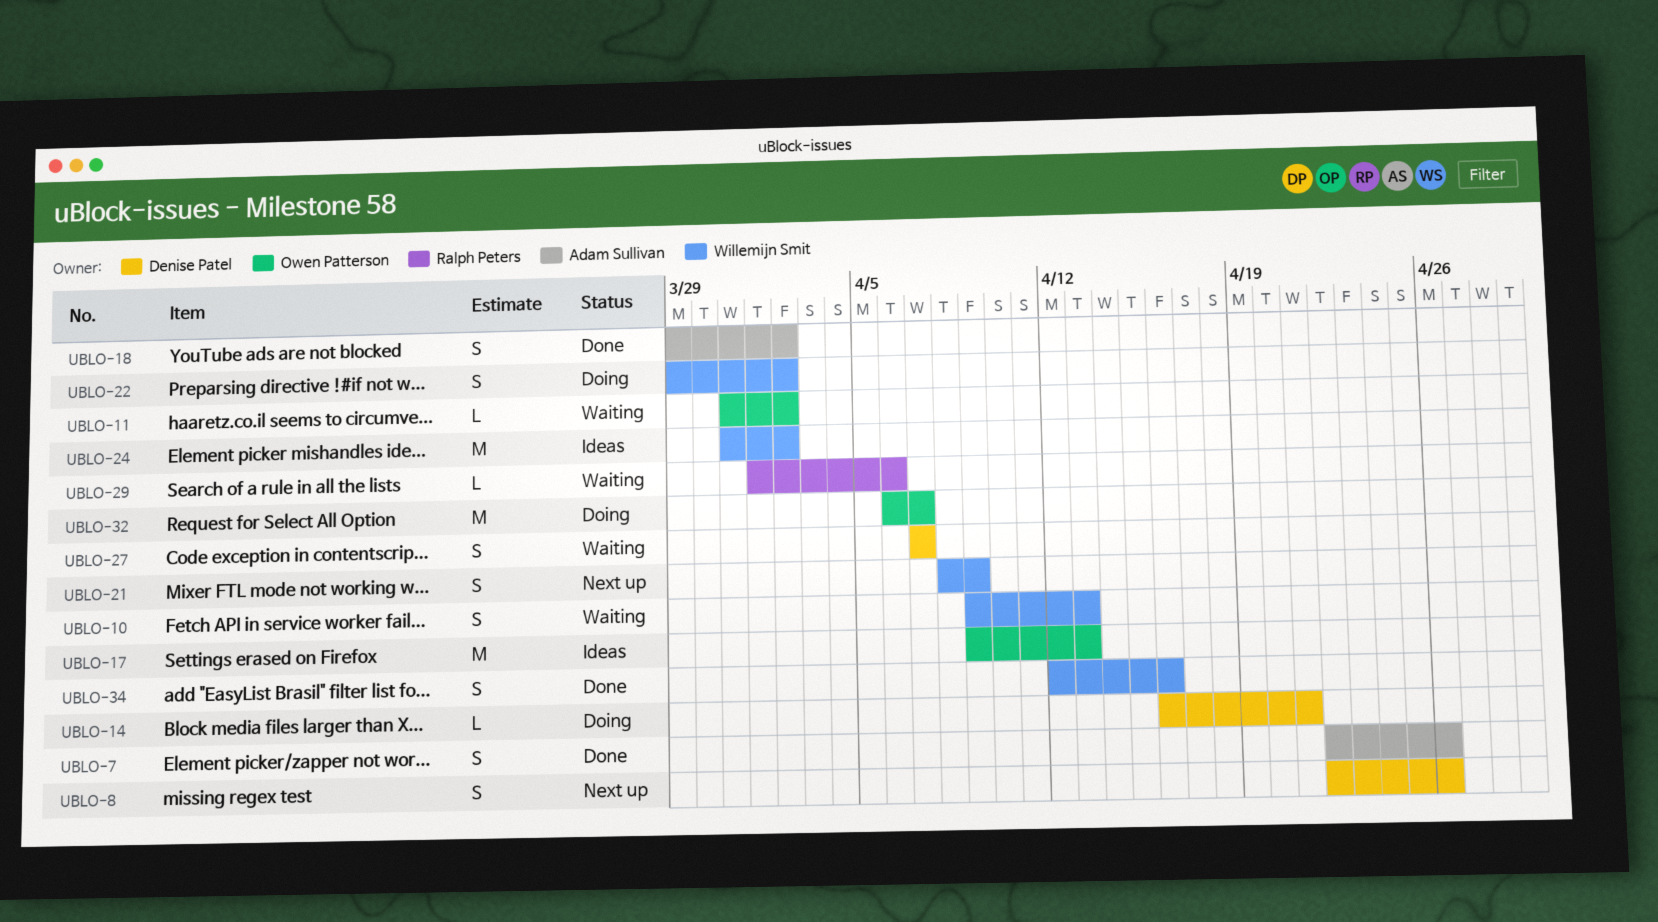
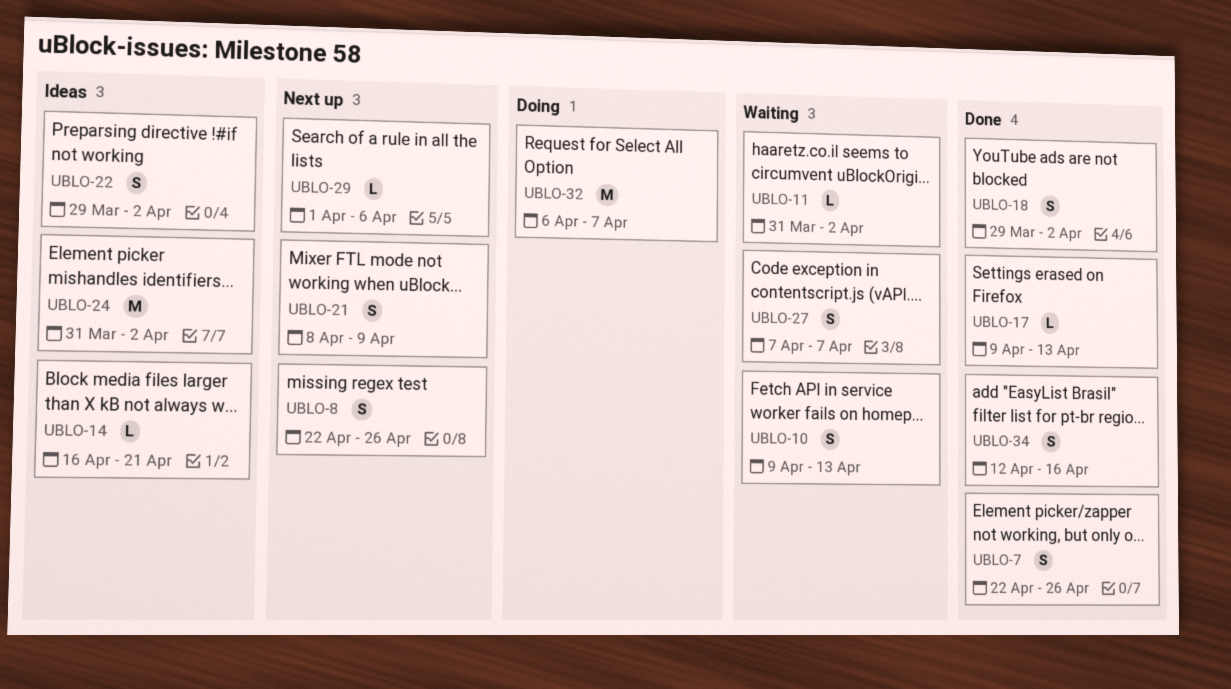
UBLO-14, status: Doing -> Ideas
UBLO-17, status: Ideas -> Done
UBLO-17, estimate: M -> L
UBLO-22, status: Doing -> Ideas
UBLO-29, status: Waiting -> Next up

